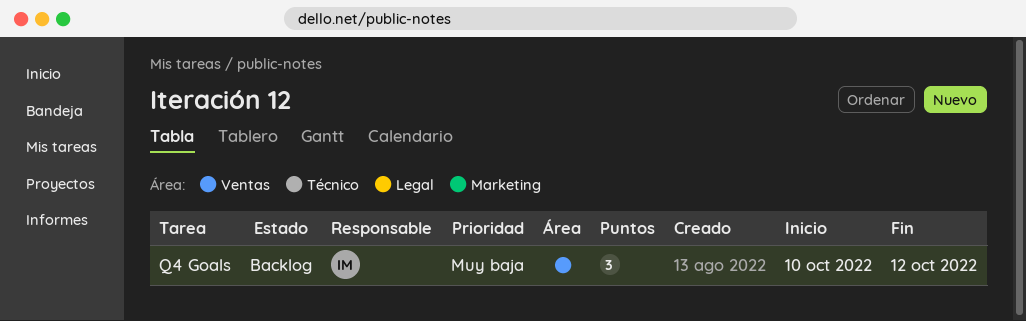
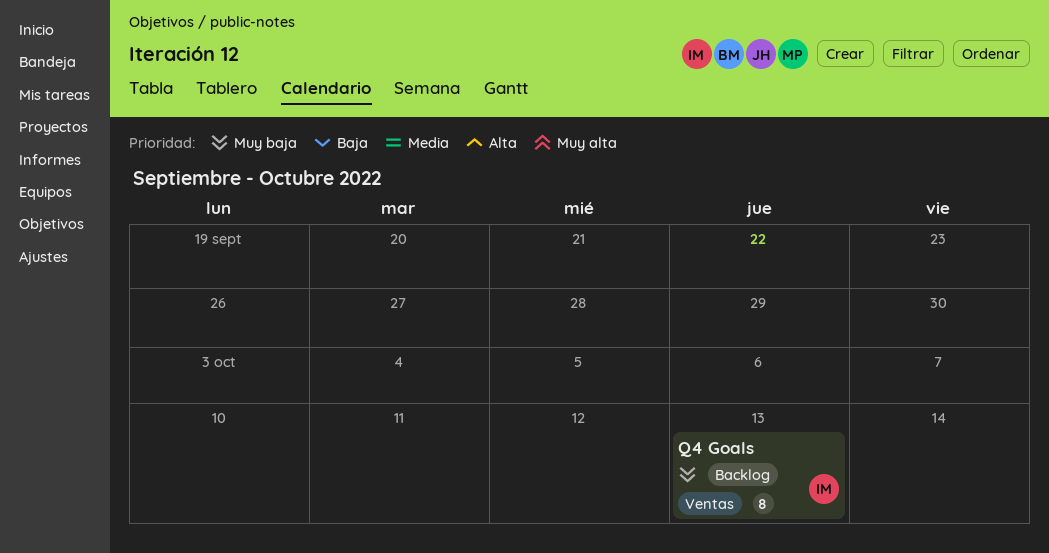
Q4 Goals, estimate: 3 -> 8
Q4 Goals, due: Oct 12 -> Oct 13

